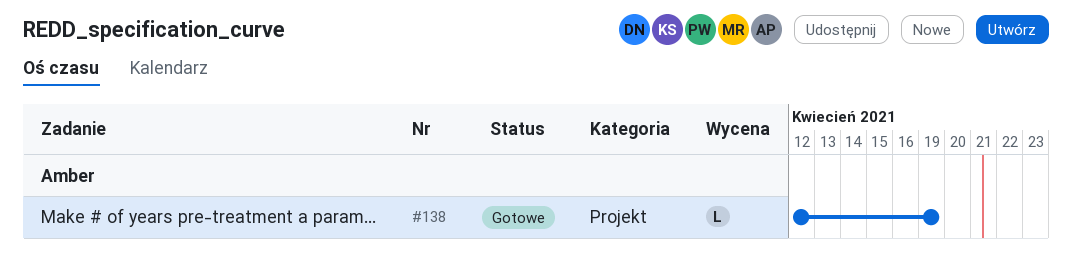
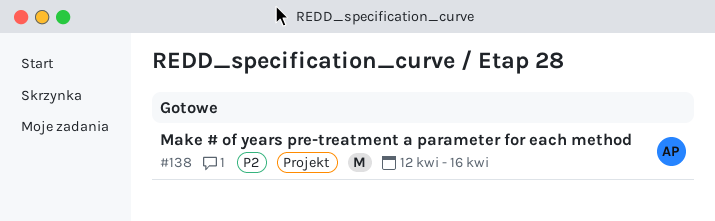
#138, estimate: L -> M
#138, due: Apr 19 -> Apr 16

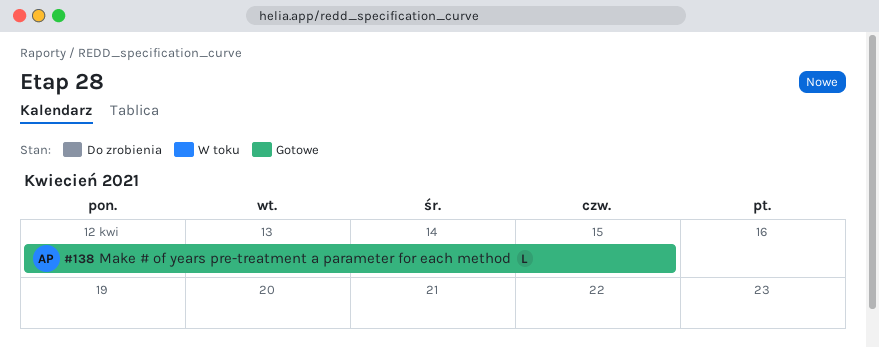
#138, estimate: M -> L
#138, due: Apr 16 -> Apr 15

